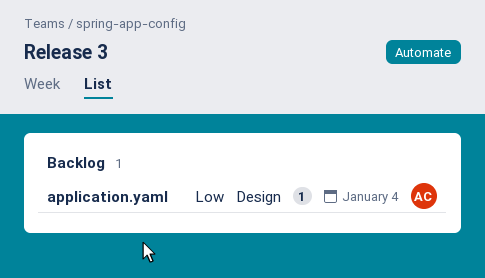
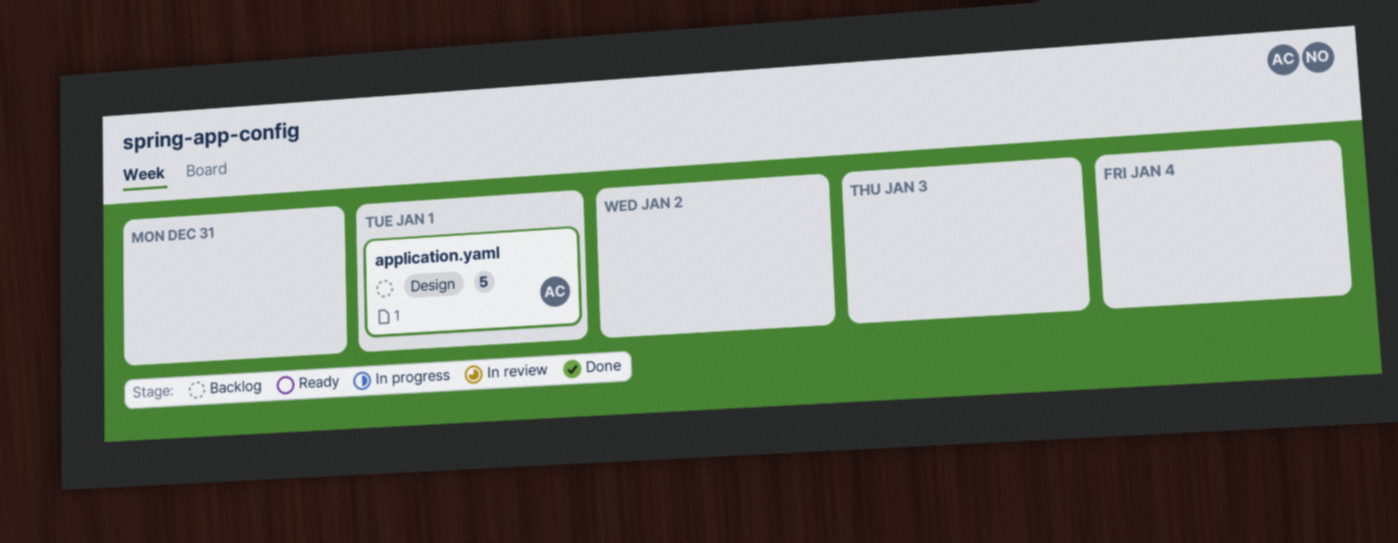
application.yaml, estimate: 1 -> 5
application.yaml, due: Jan 4 -> Jan 1

